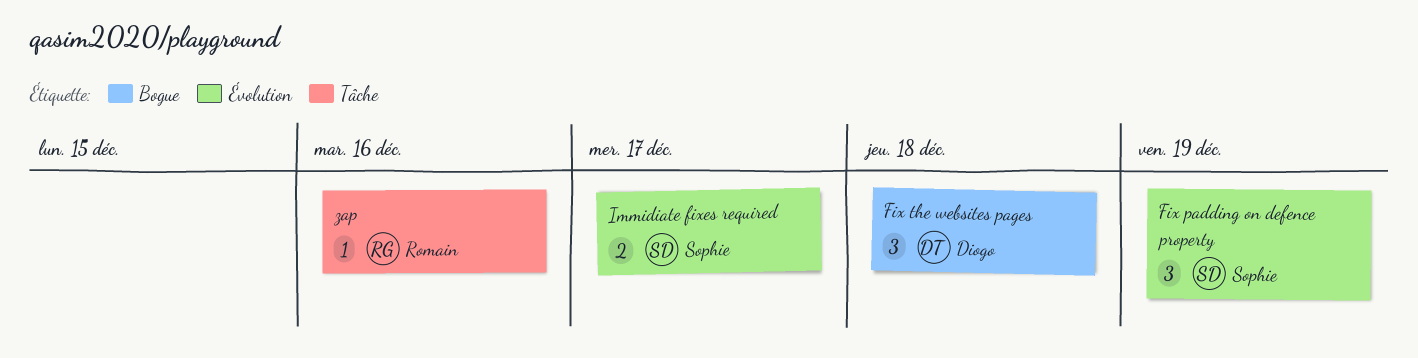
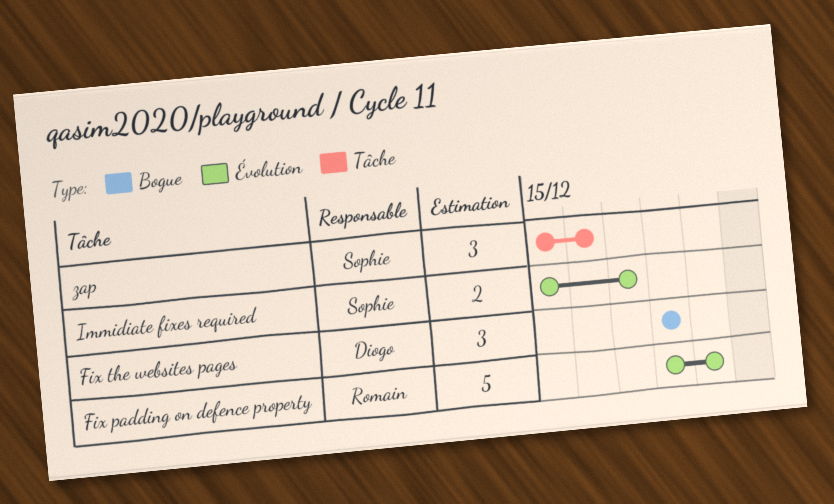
Fix padding on defence property, owner: Sophie -> Romain
Fix padding on defence property, estimate: 3 -> 5
zap, owner: Romain -> Sophie
zap, estimate: 1 -> 3

